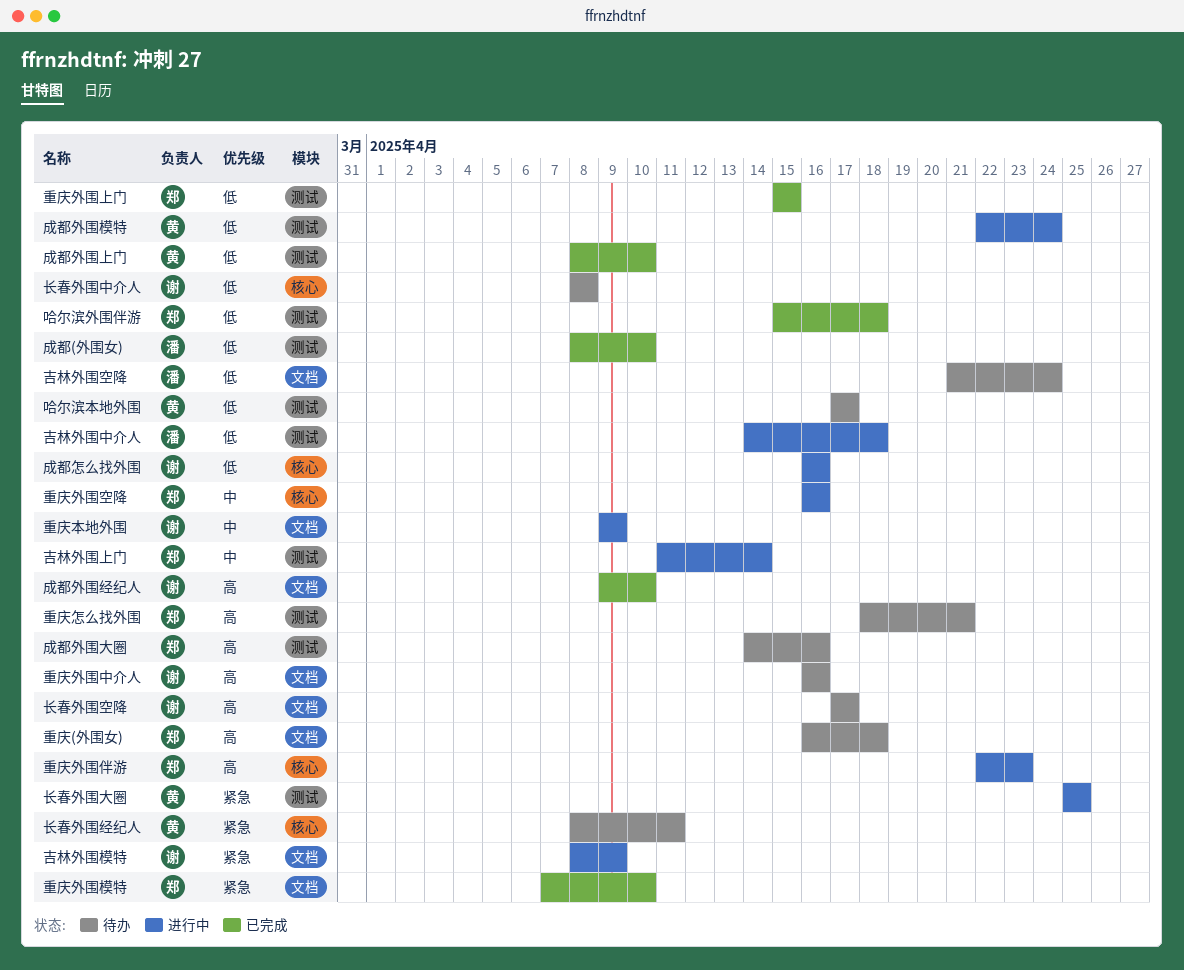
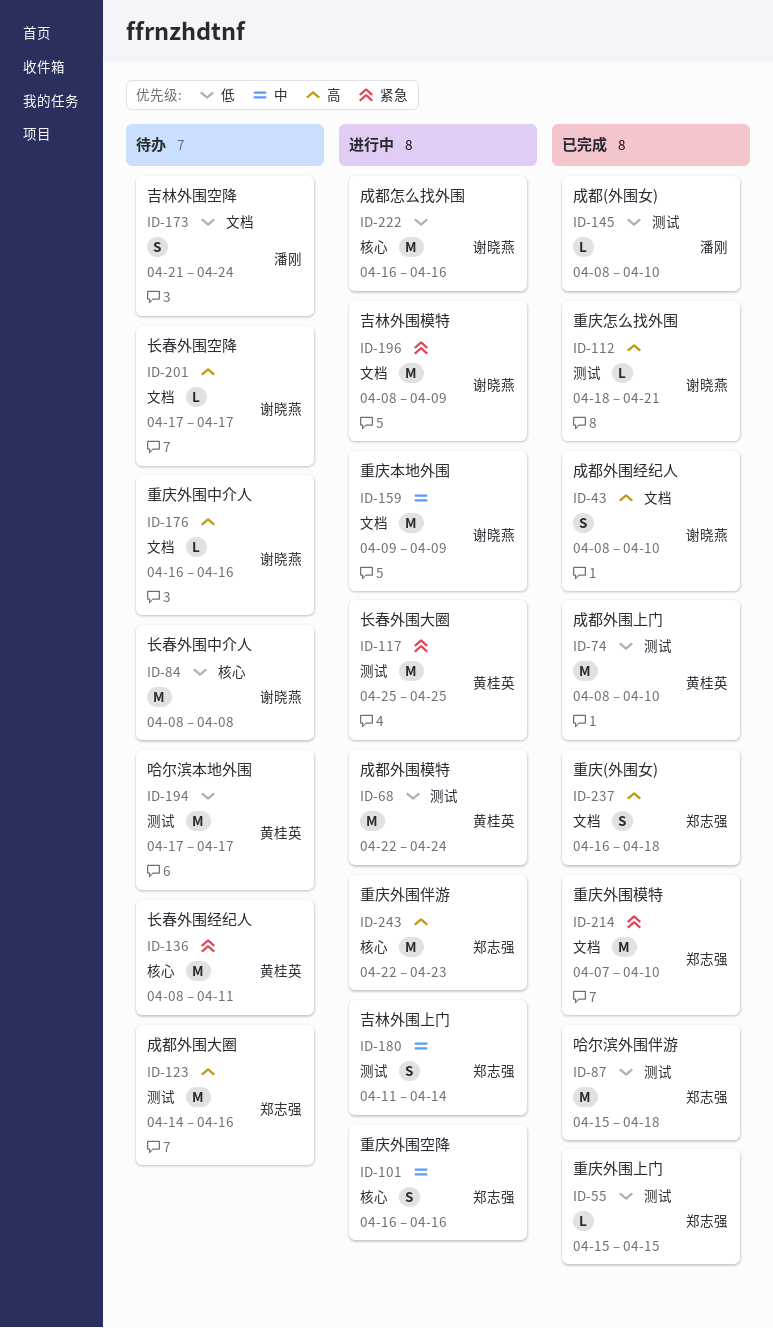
吉林外围中介人: present -> none
成都外围经纪人, start: Apr 9 -> Apr 8
重庆(外围女), status: 待办 -> 已完成
重庆怎么找外围, status: 待办 -> 已完成
重庆怎么找外围, owner: 郑志强 -> 谢晓燕

